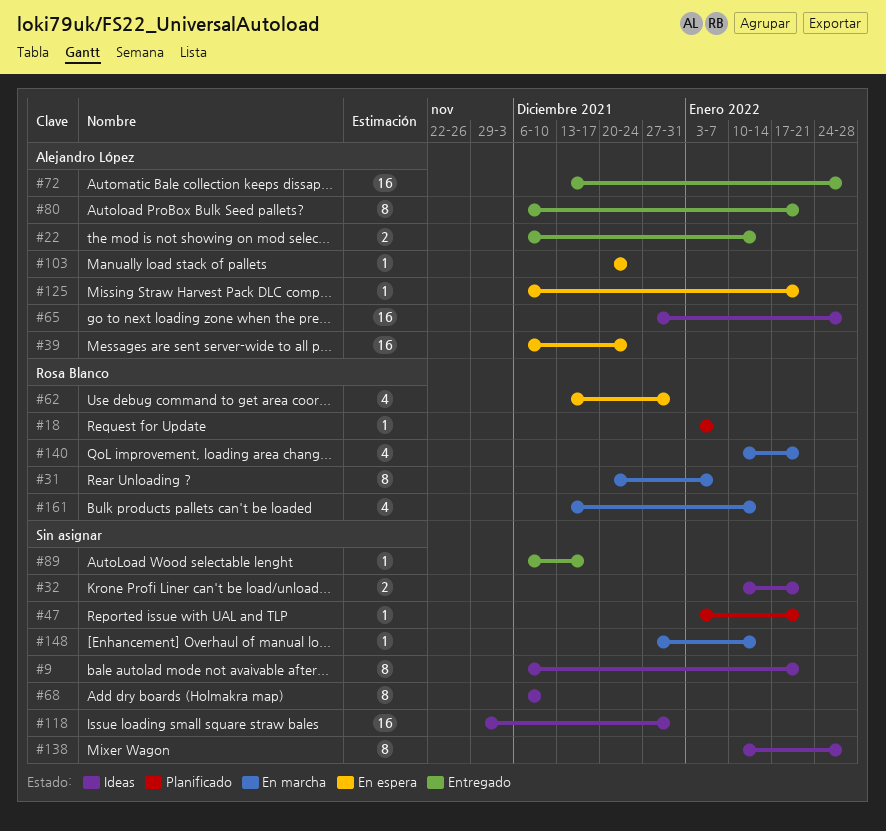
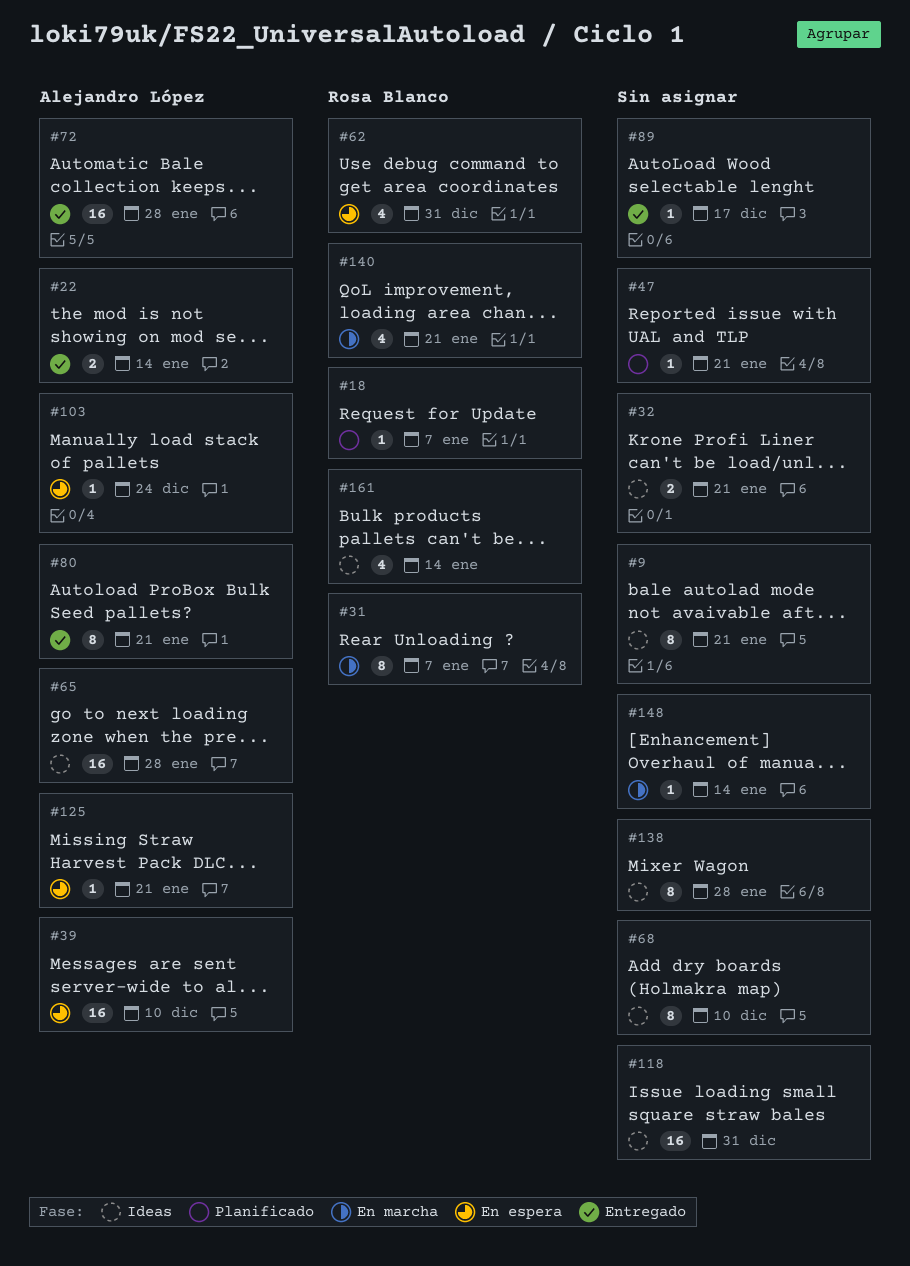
#39, due: Dec 24 -> Dec 10
#161, status: En marcha -> Ideas

